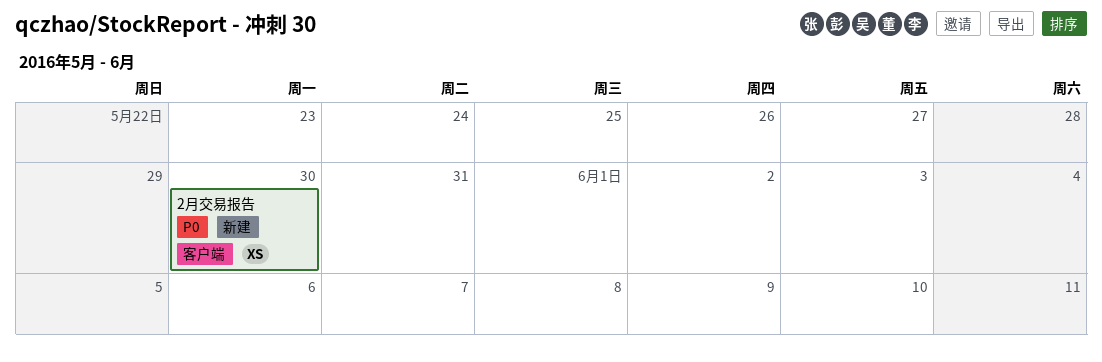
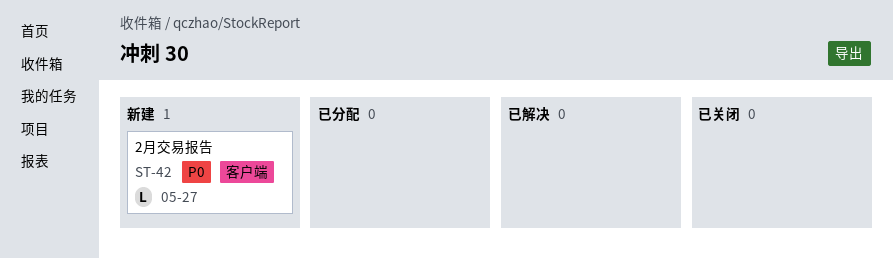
2月交易报告, estimate: XS -> L
2月交易报告, due: May 30 -> May 27

